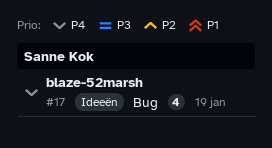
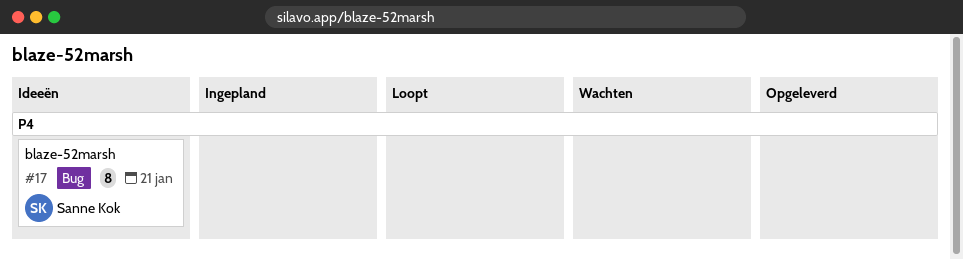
#17, estimate: 4 -> 8
#17, due: Jan 19 -> Jan 21

